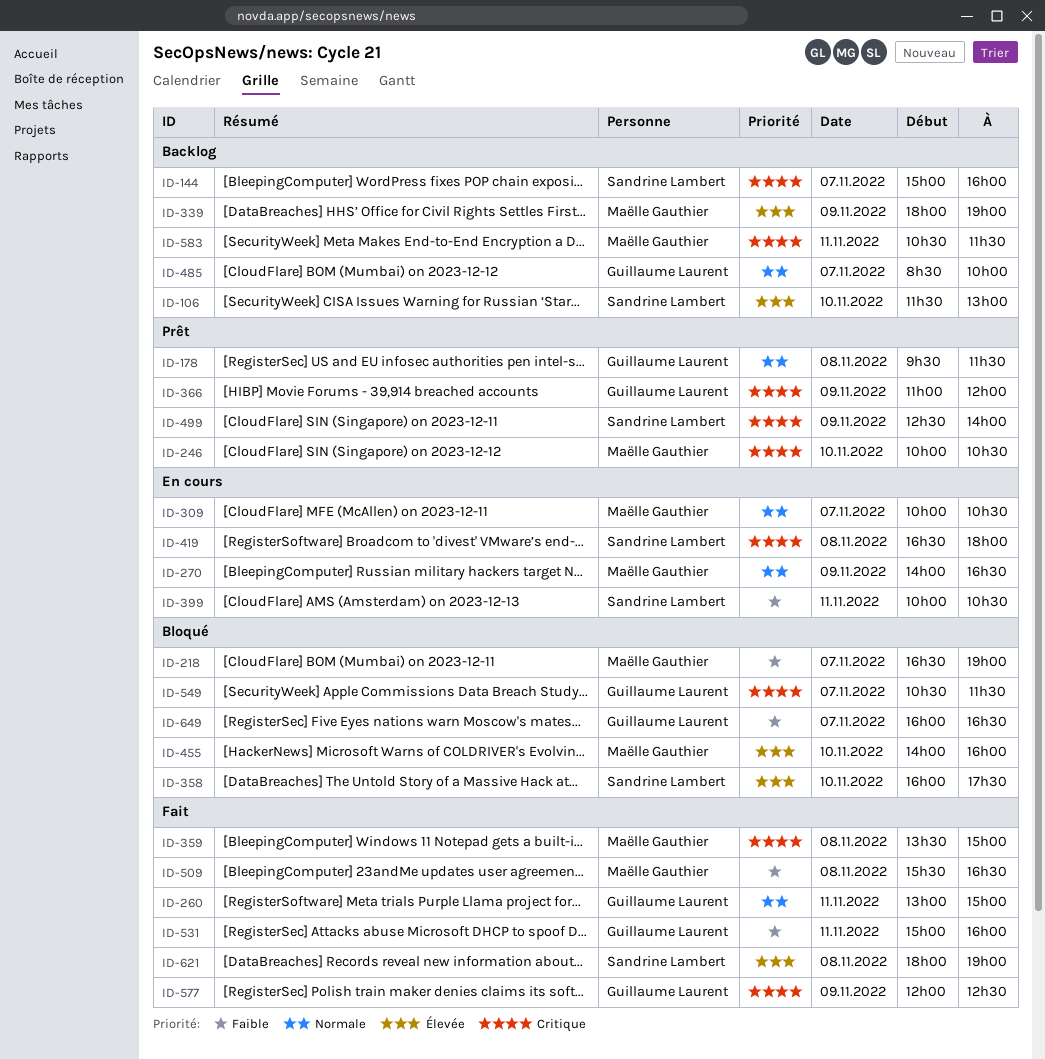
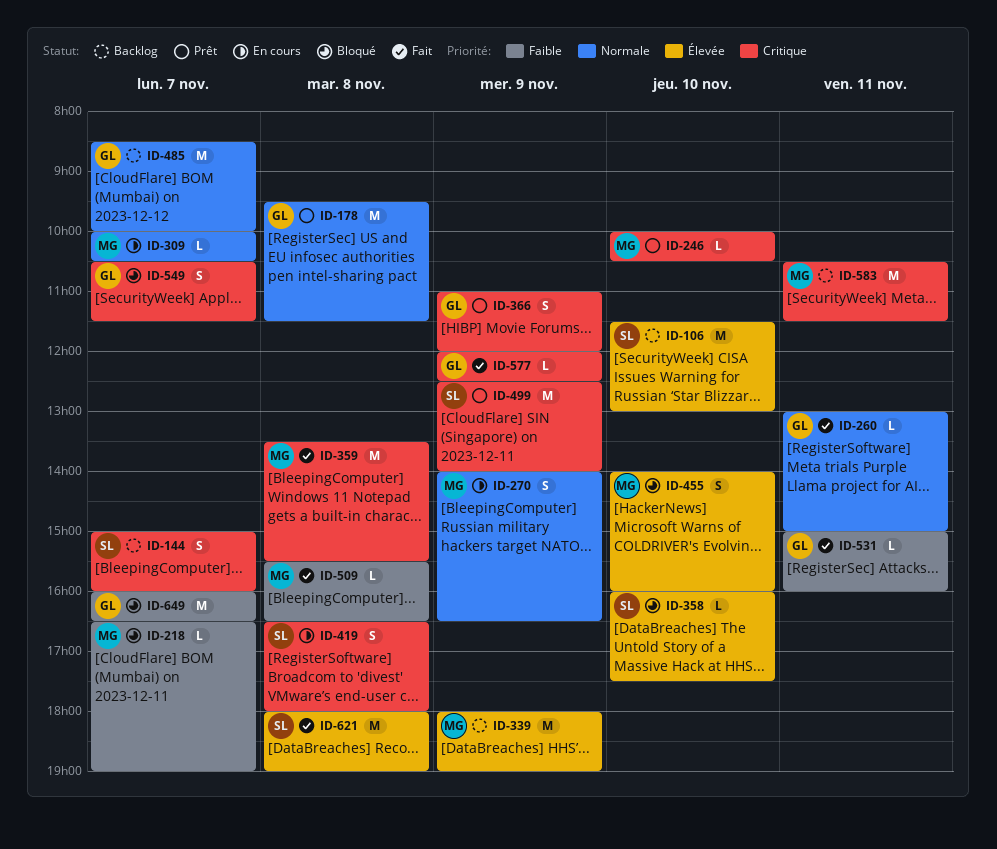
ID-359, ends: 15:00 -> 15:30
ID-399: present -> none

